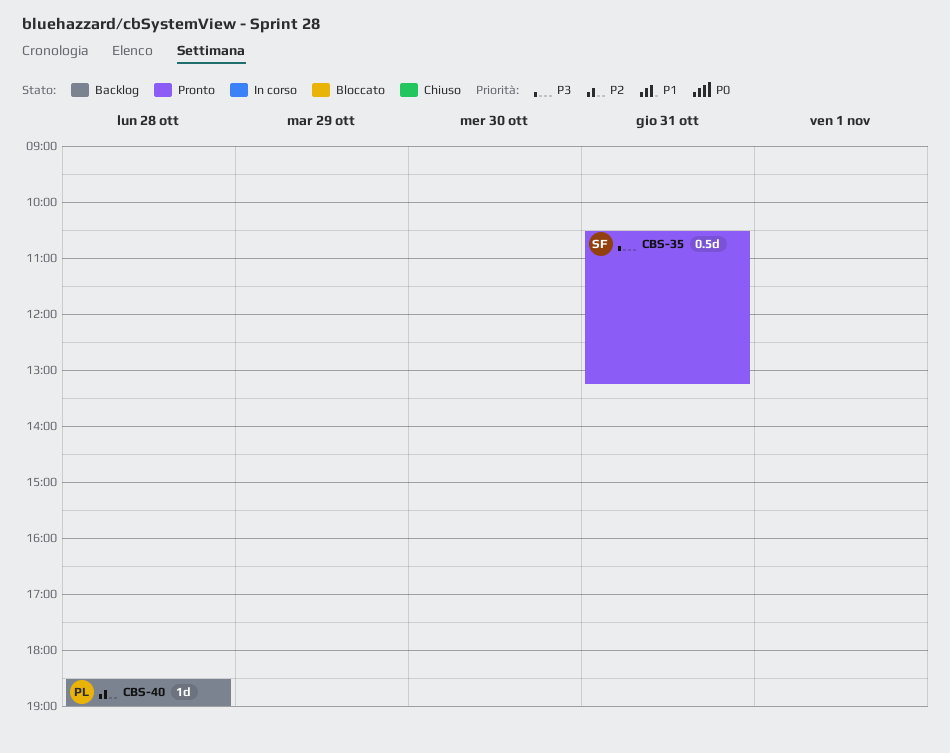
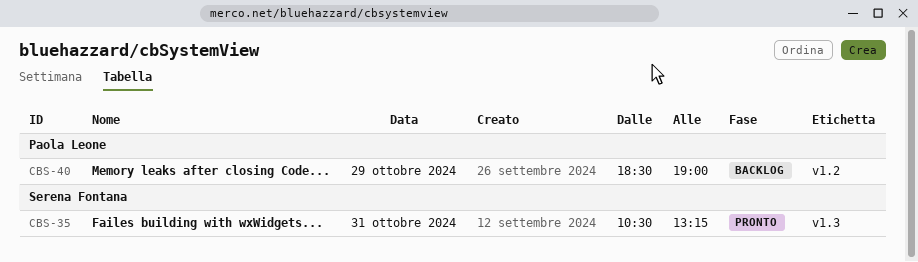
CBS-40, day: Oct 28 -> Oct 29

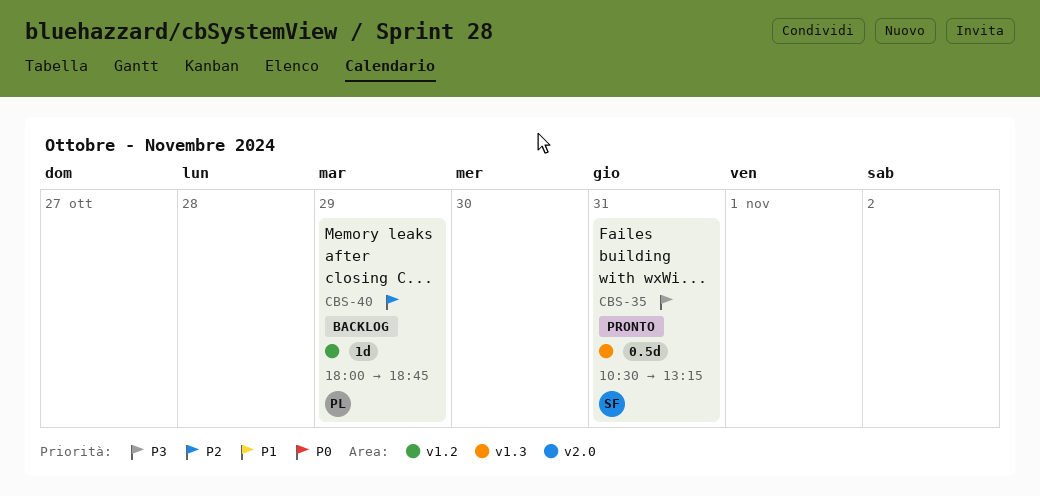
CBS-40, begins: 18:30 -> 18:00
CBS-40, ends: 19:00 -> 18:45

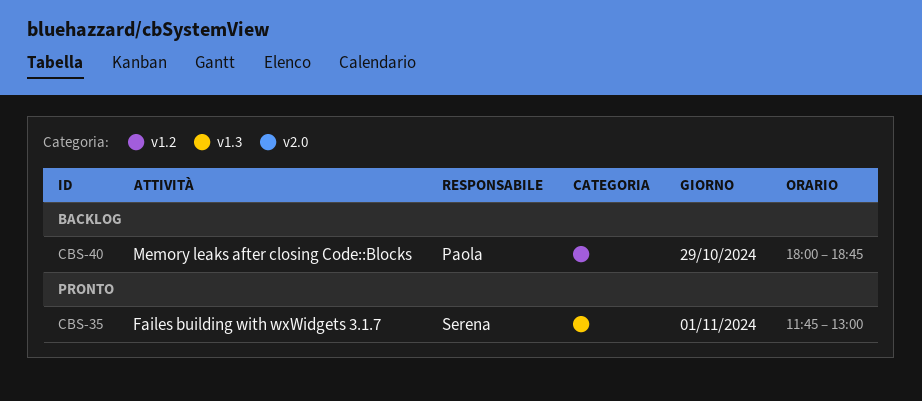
CBS-35, day: Oct 31 -> Nov 1
CBS-35, begins: 10:30 -> 11:45
CBS-35, ends: 13:15 -> 13:00

